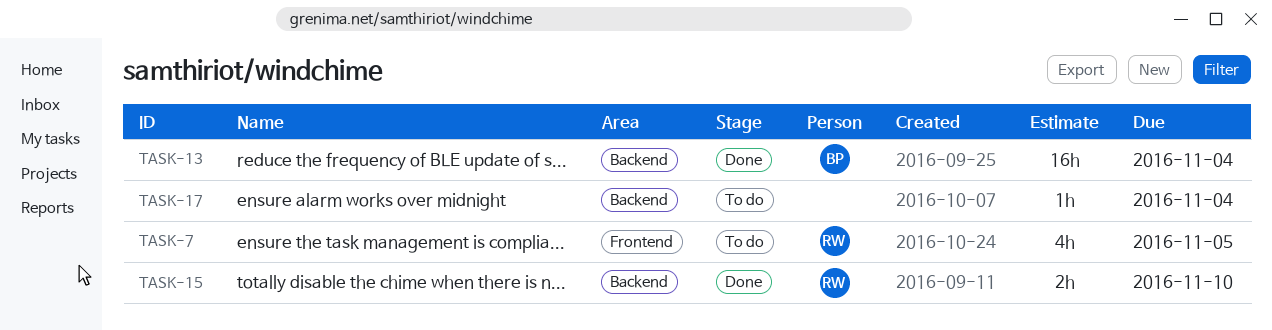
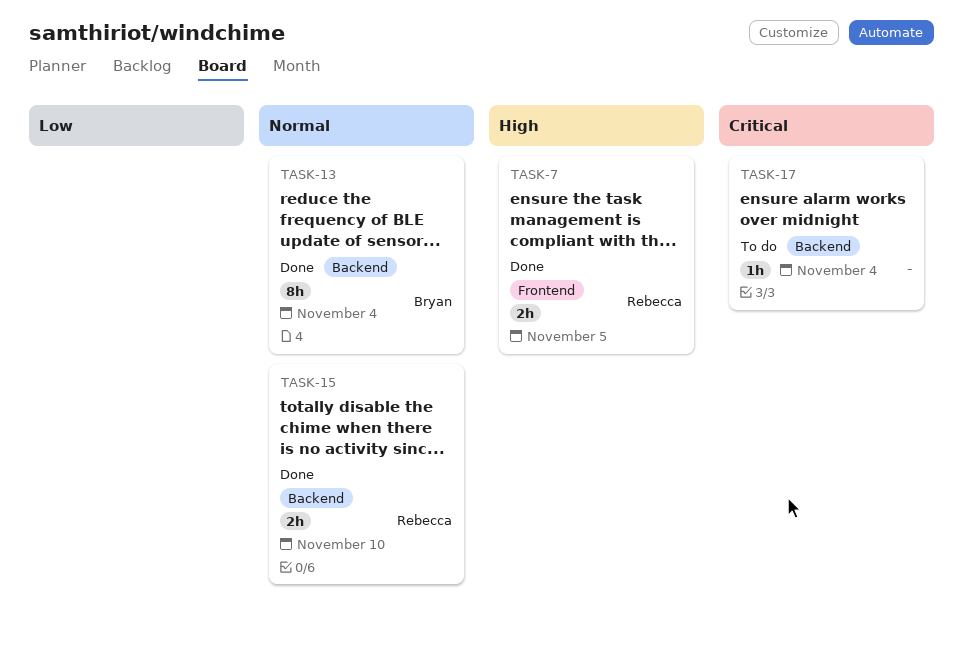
TASK-7, status: To do -> Done
TASK-7, estimate: 4h -> 2h
TASK-13, estimate: 16h -> 8h

